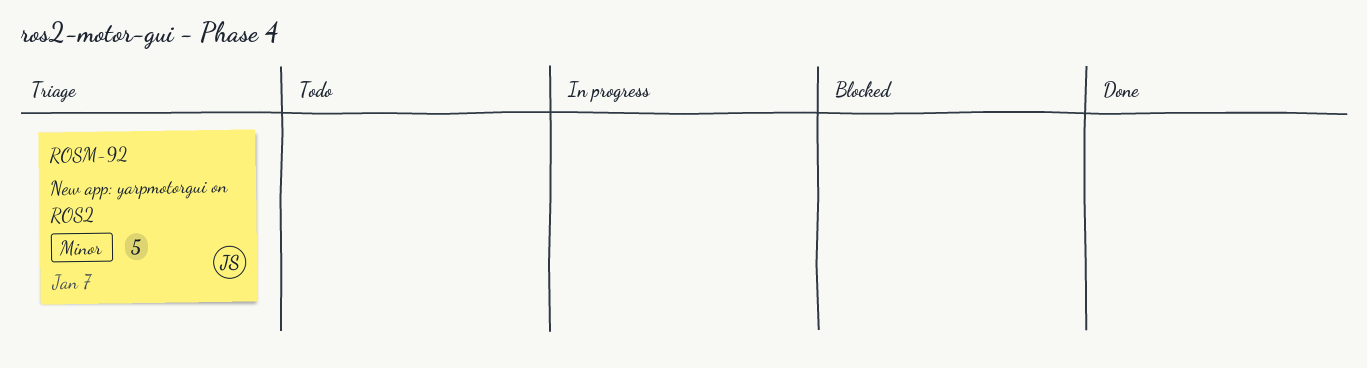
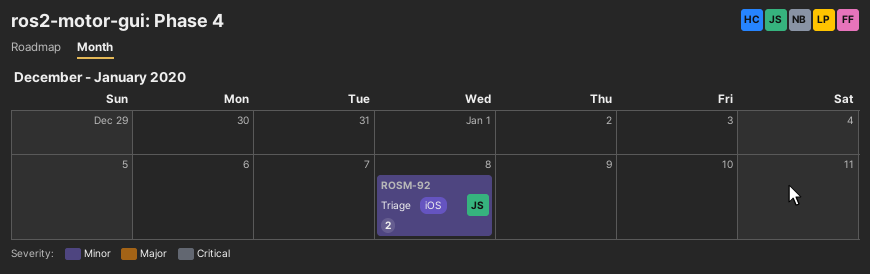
ROSM-92, estimate: 5 -> 2
ROSM-92, due: Jan 7 -> Jan 8

